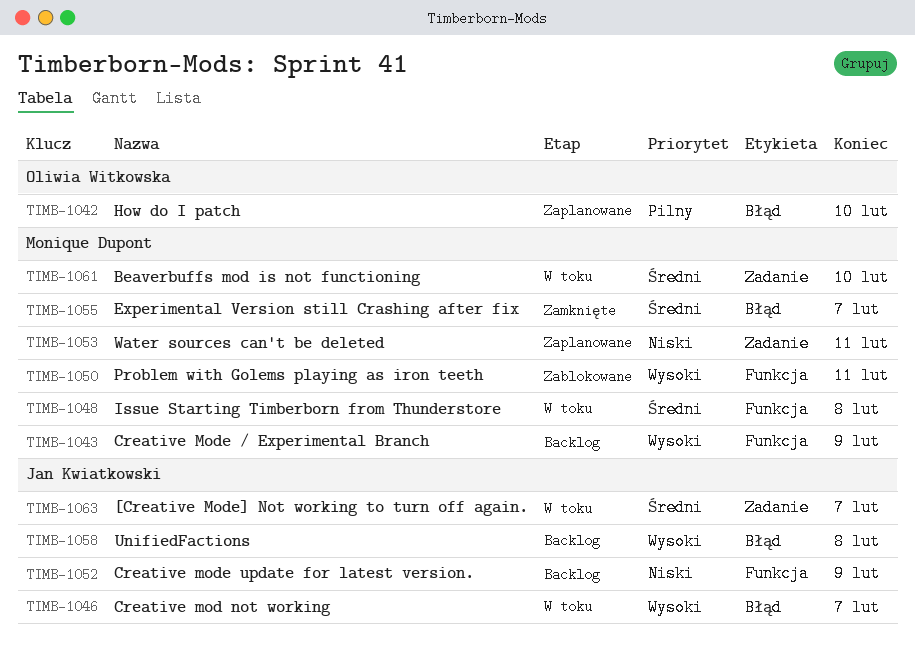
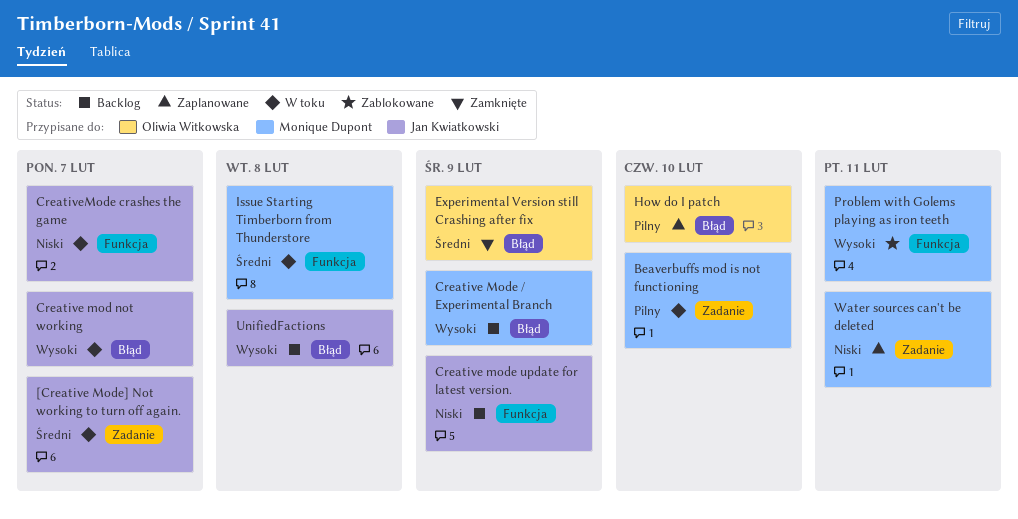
Beaverbuffs mod is not functioning, priority: Średni -> Pilny
Creative Mode / Experimental Branch, label: Funkcja -> Błąd
CreativeMode crashes the game: none -> present
Experimental Version still Crashing after fix, owner: Monique Dupont -> Oliwia Witkowska
Experimental Version still Crashing after fix, due: Feb 7 -> Feb 9

